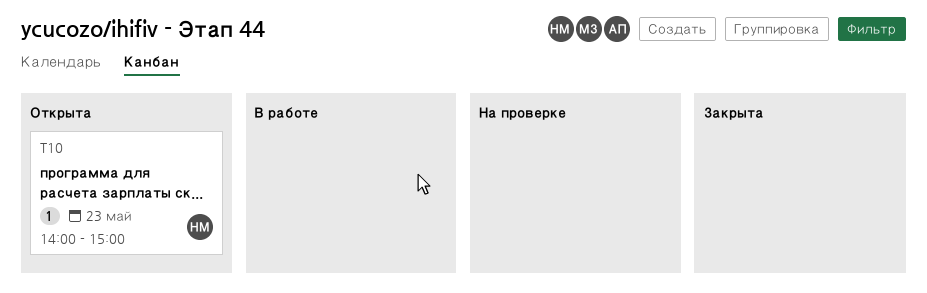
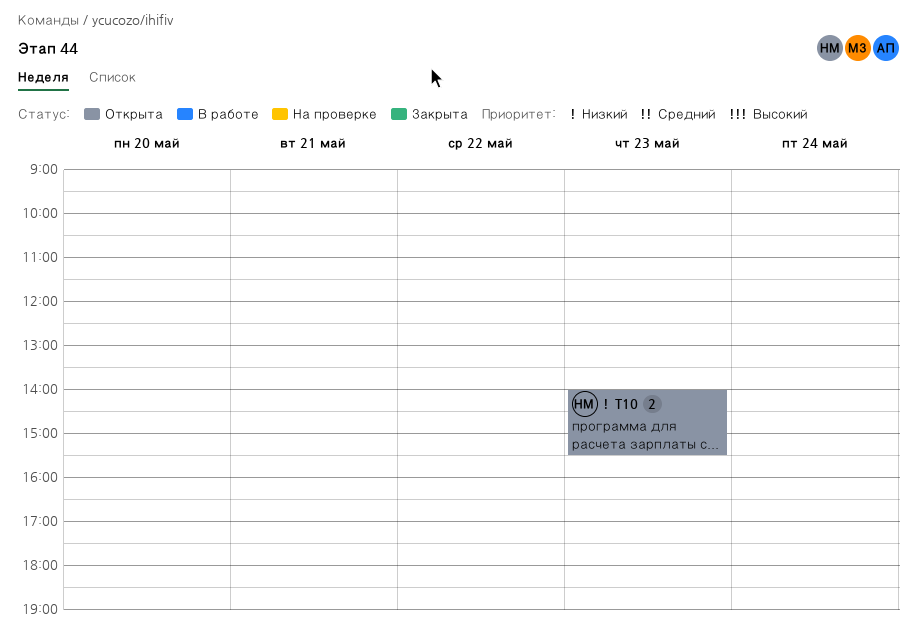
T10, estimate: 1 -> 2
T10, ends: 15:00 -> 15:30

